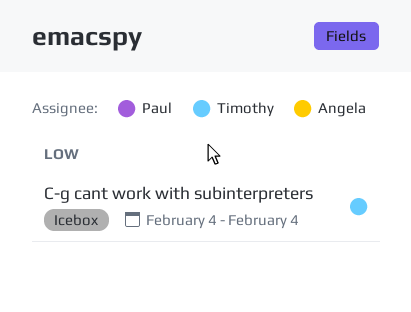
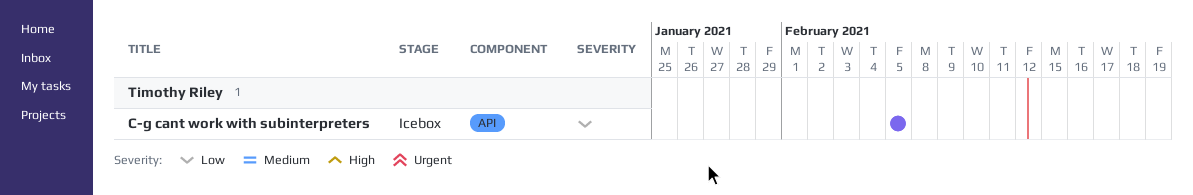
C-g cant work with subinterpreters, start: Feb 4 -> Feb 5
C-g cant work with subinterpreters, due: Feb 4 -> Feb 5

